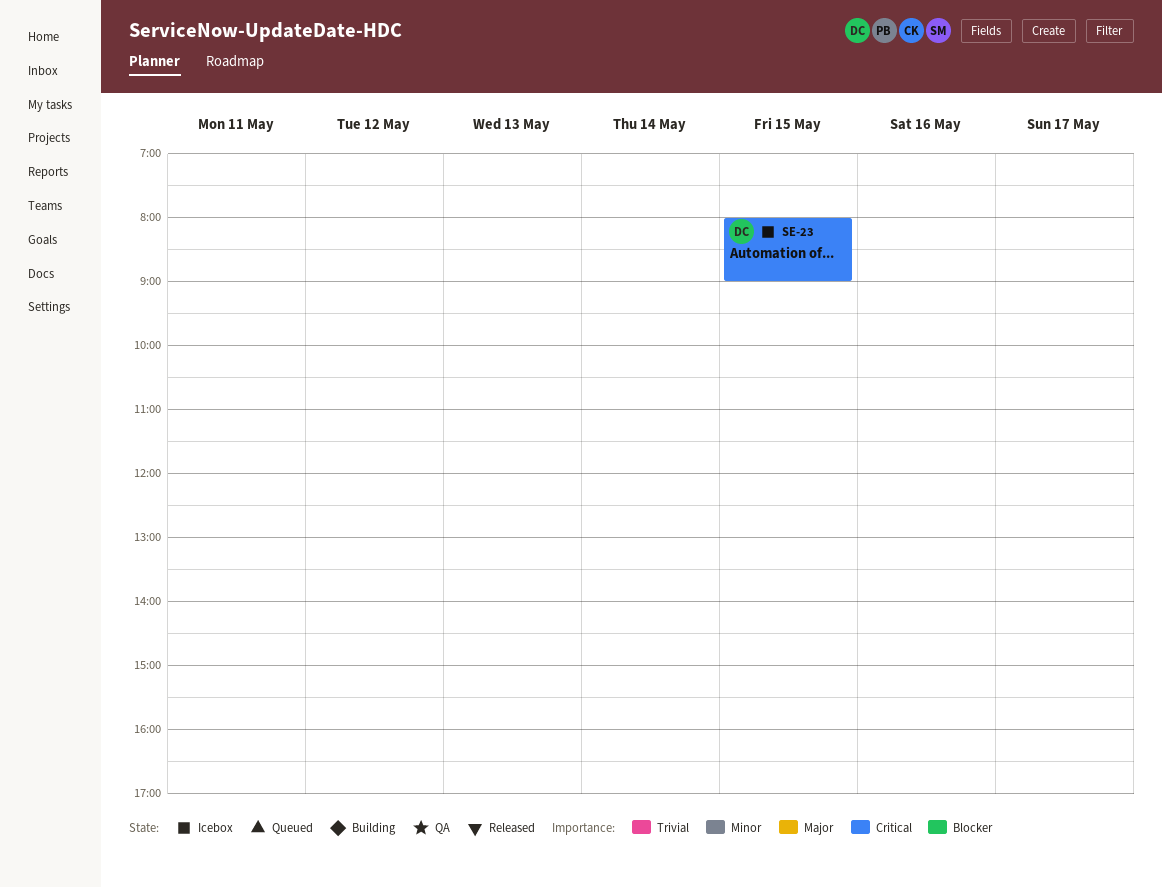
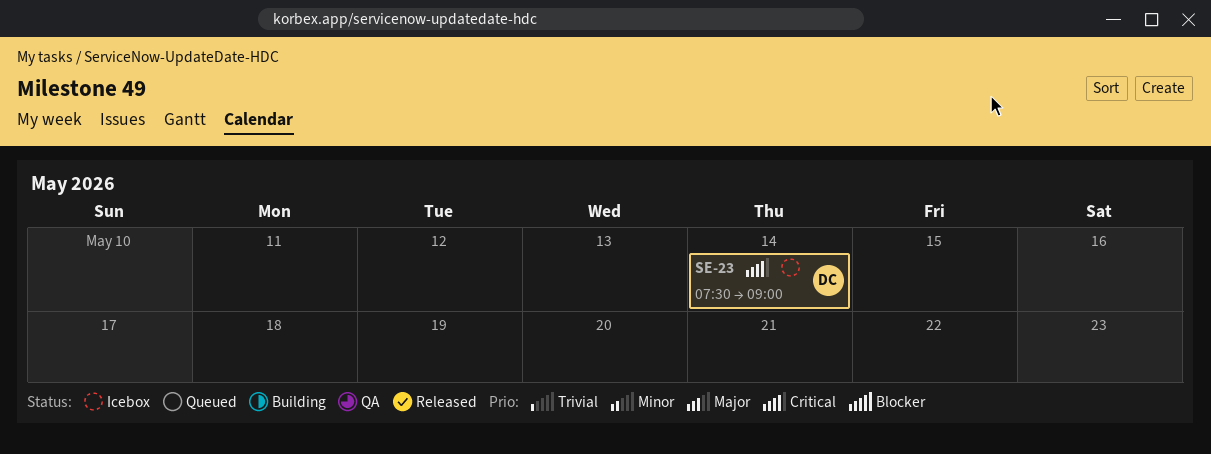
SE-23, day: May 15 -> May 14
SE-23, begins: 08:00 -> 07:30

